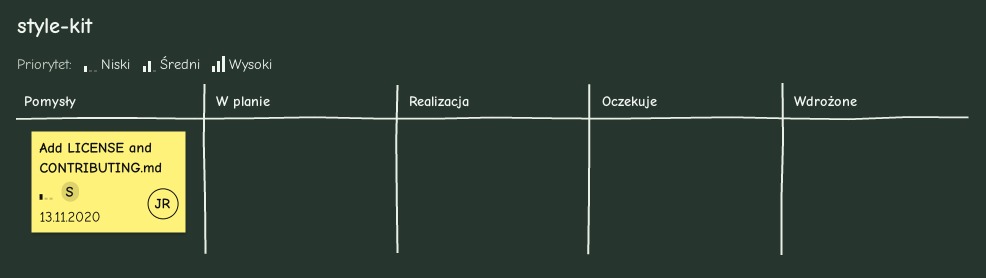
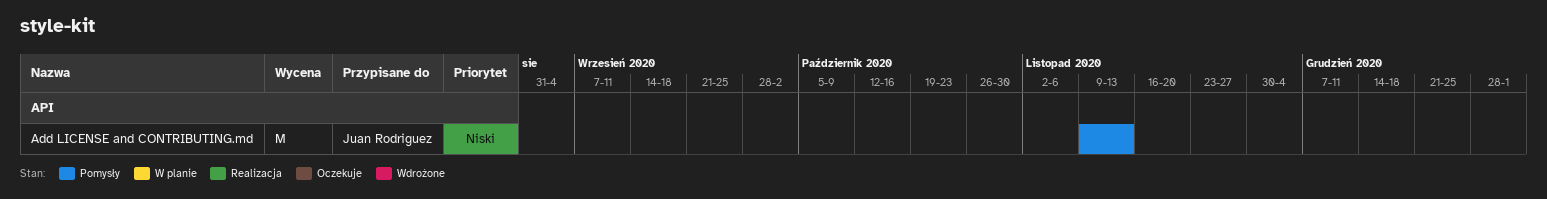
Add LICENSE and CONTRIBUTING.md, estimate: S -> M

